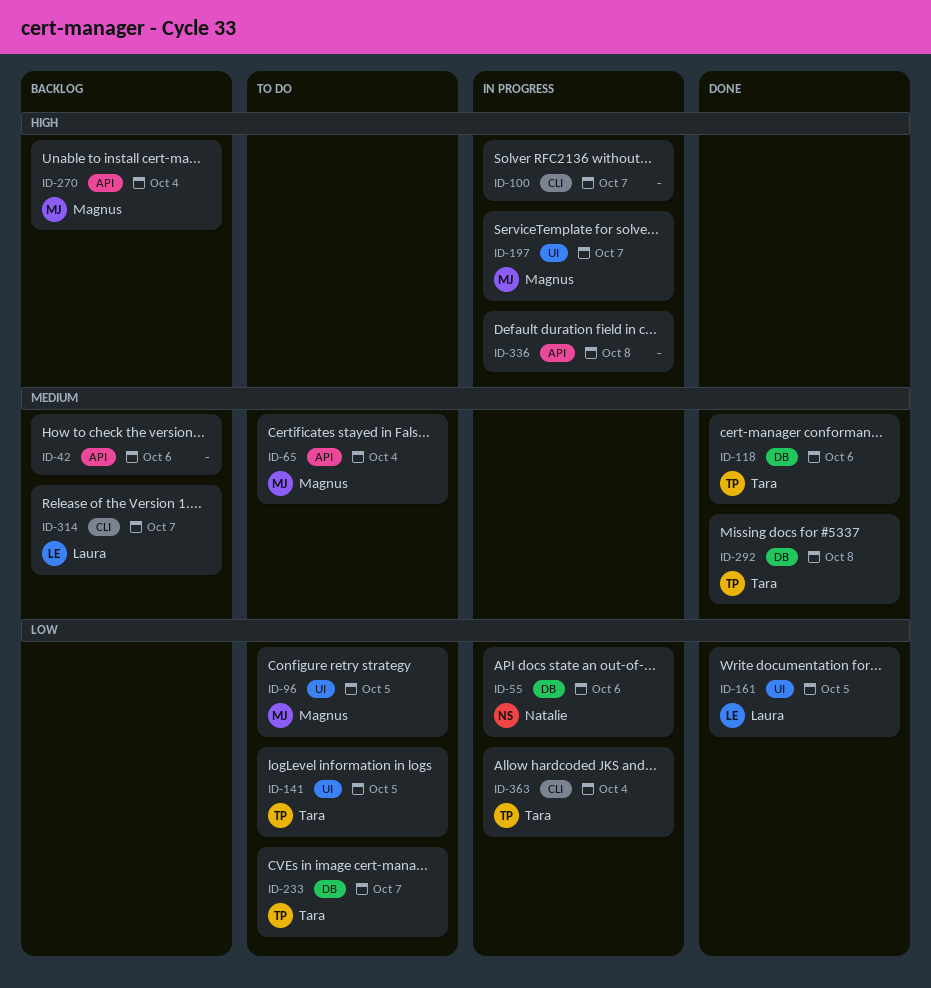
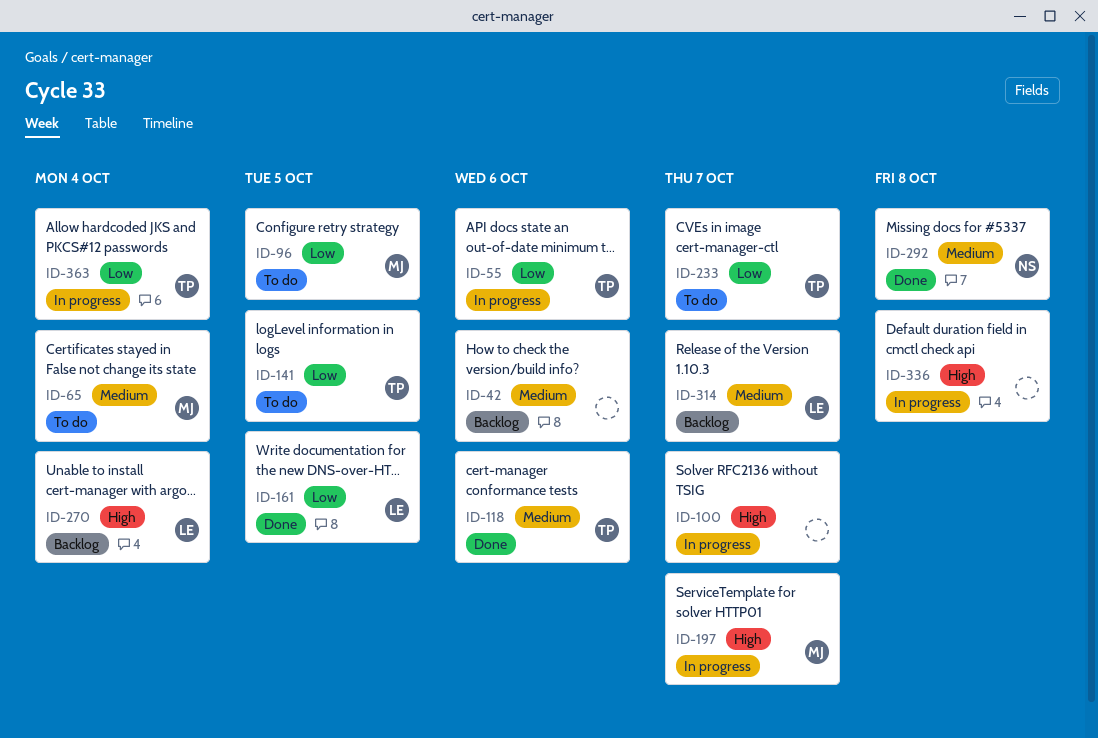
ID-55, owner: Natalie -> Tara
ID-270, owner: Magnus -> Laura
ID-292, owner: Tara -> Natalie

